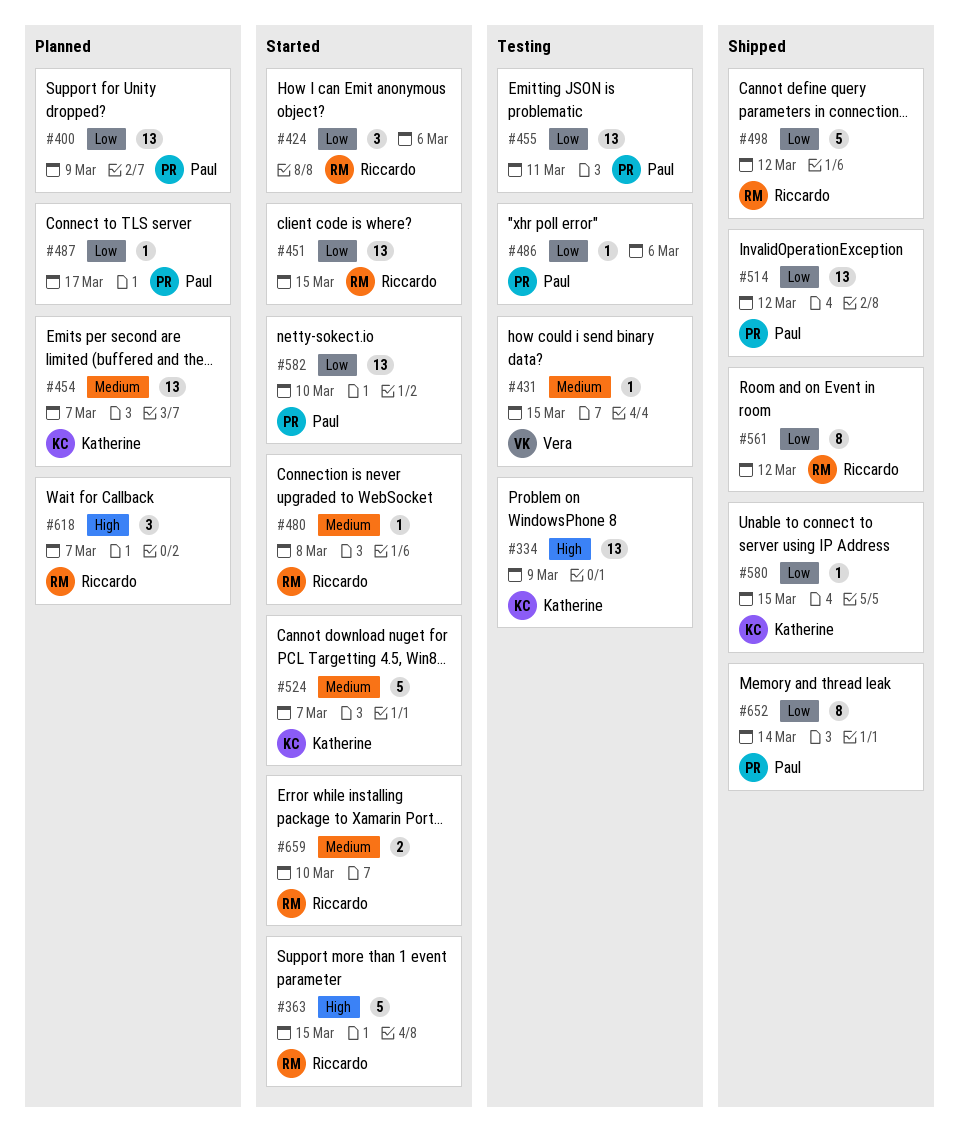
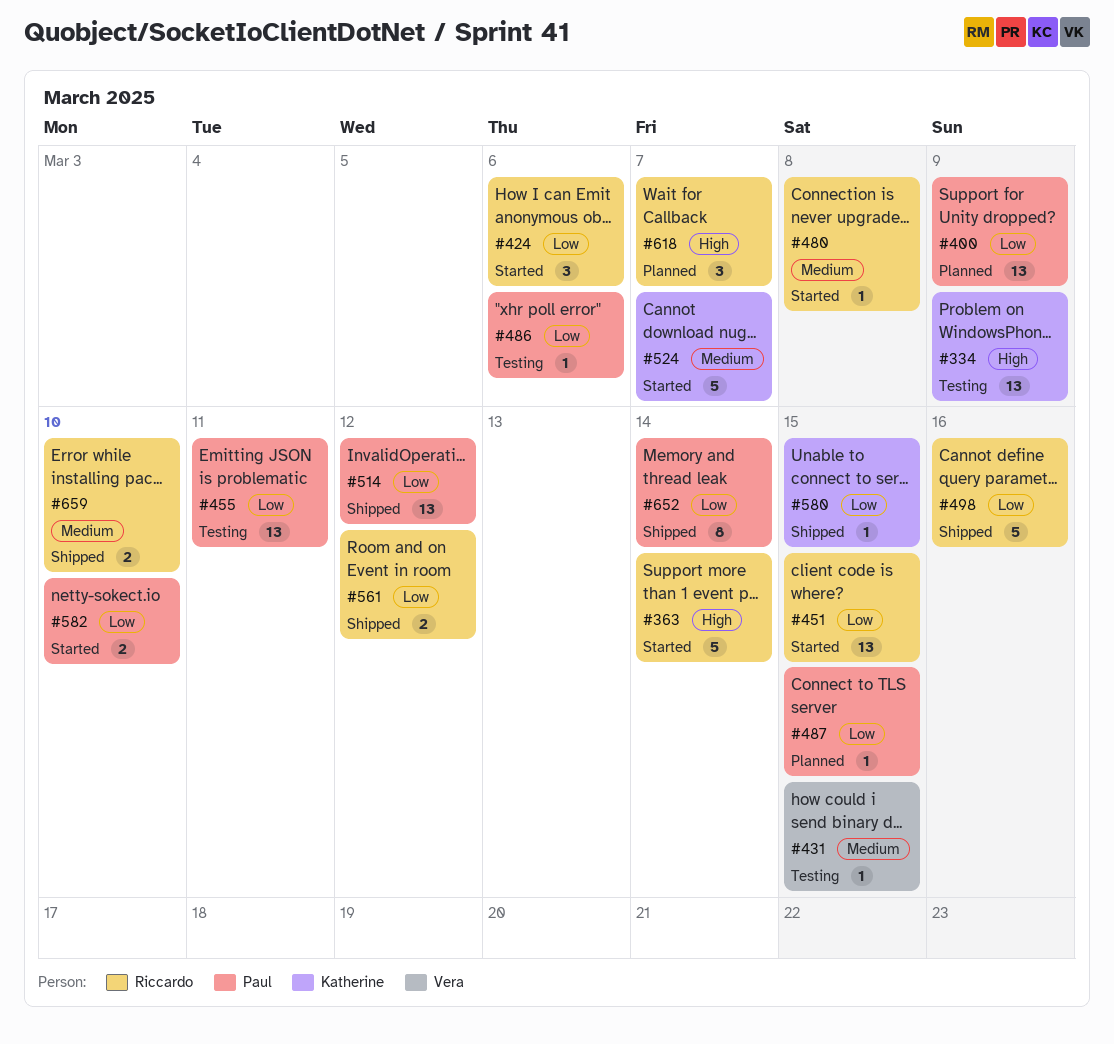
#363, due: Mar 15 -> Mar 14
#454: present -> none
#487, due: Mar 17 -> Mar 15
#498, due: Mar 12 -> Mar 16
#561, estimate: 8 -> 2
#582, estimate: 13 -> 2
#659, status: Started -> Shipped

